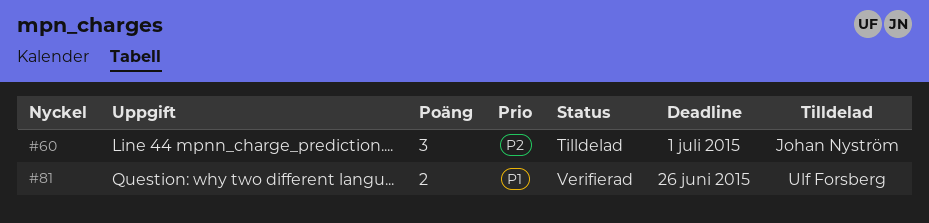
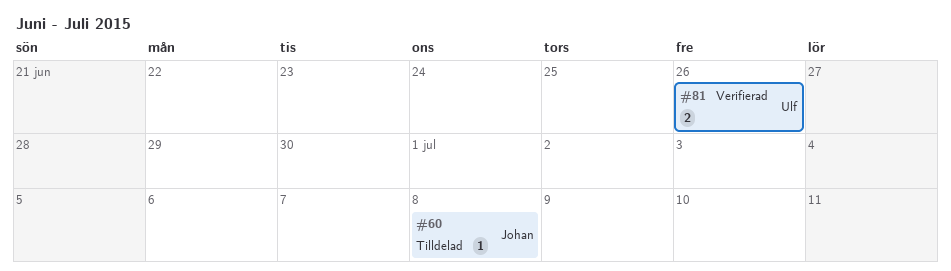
#60, estimate: 3 -> 1
#60, due: Jul 1 -> Jul 8

